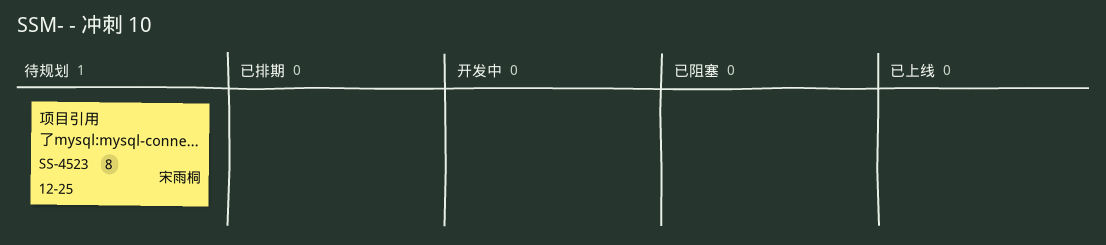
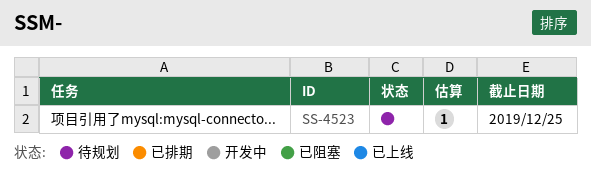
SS-4523, estimate: 8 -> 1

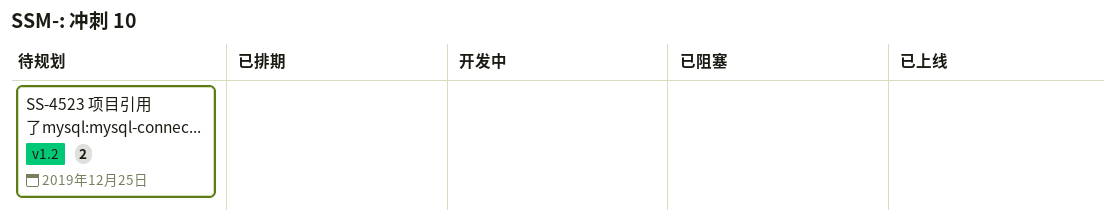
SS-4523, estimate: 1 -> 2

